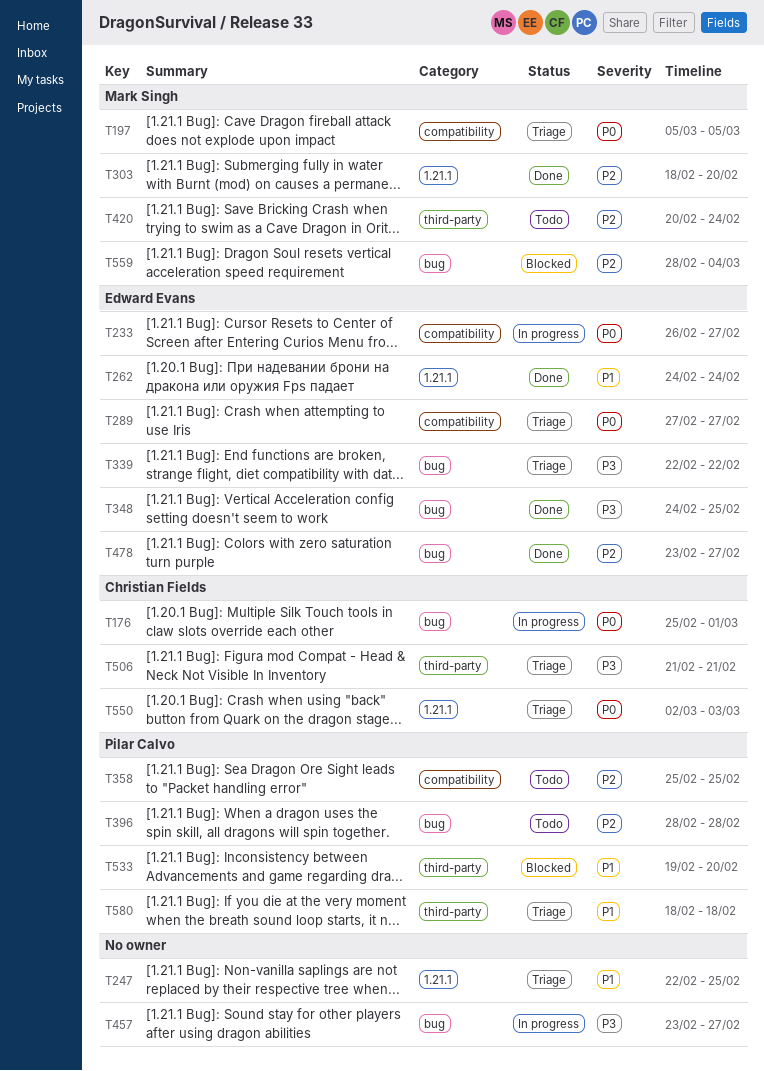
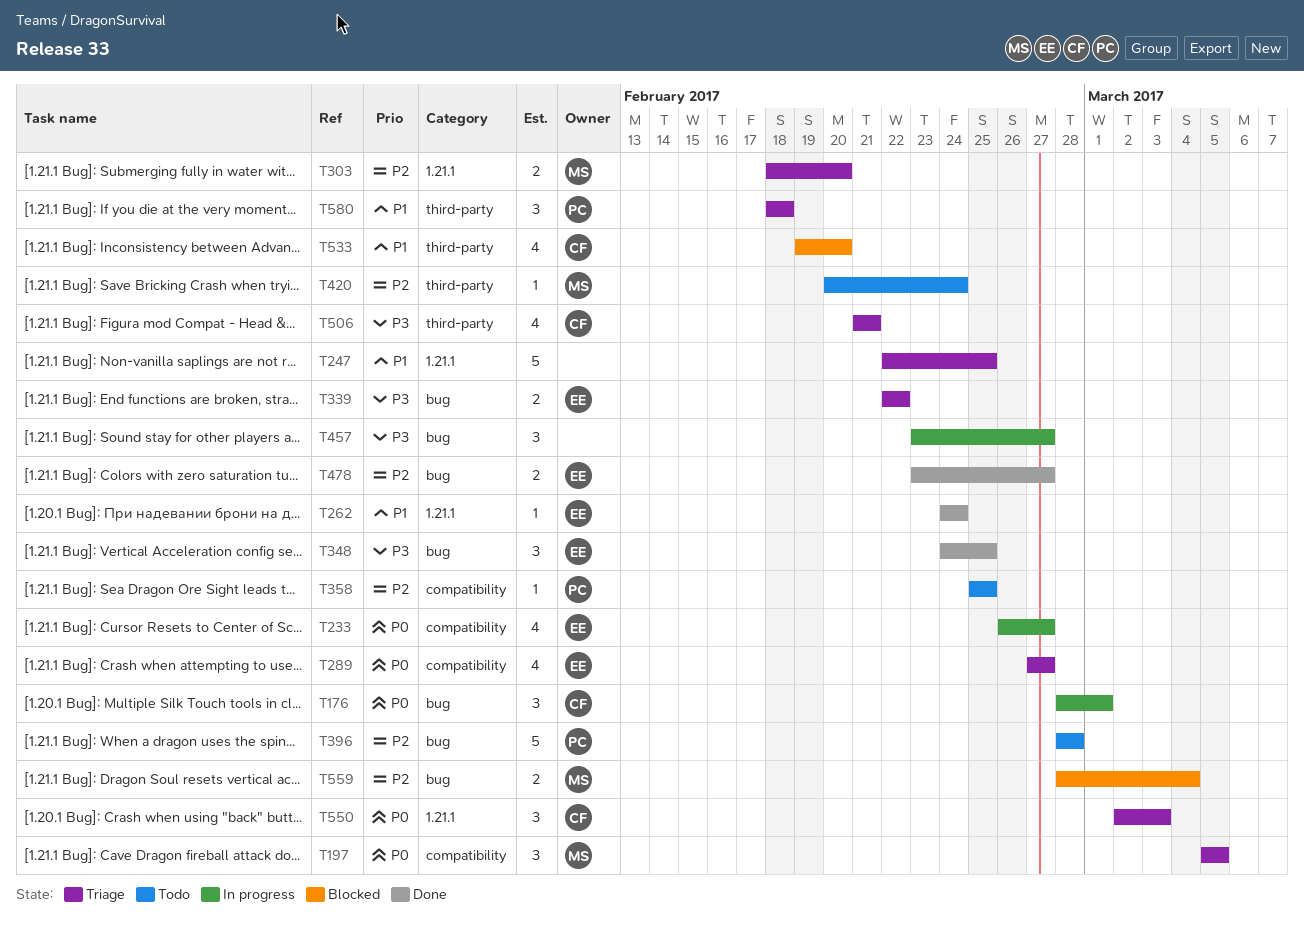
T176, start: Feb 25 -> Feb 28
T303, status: Done -> Triage
T533, owner: Pilar Calvo -> Christian Fields

